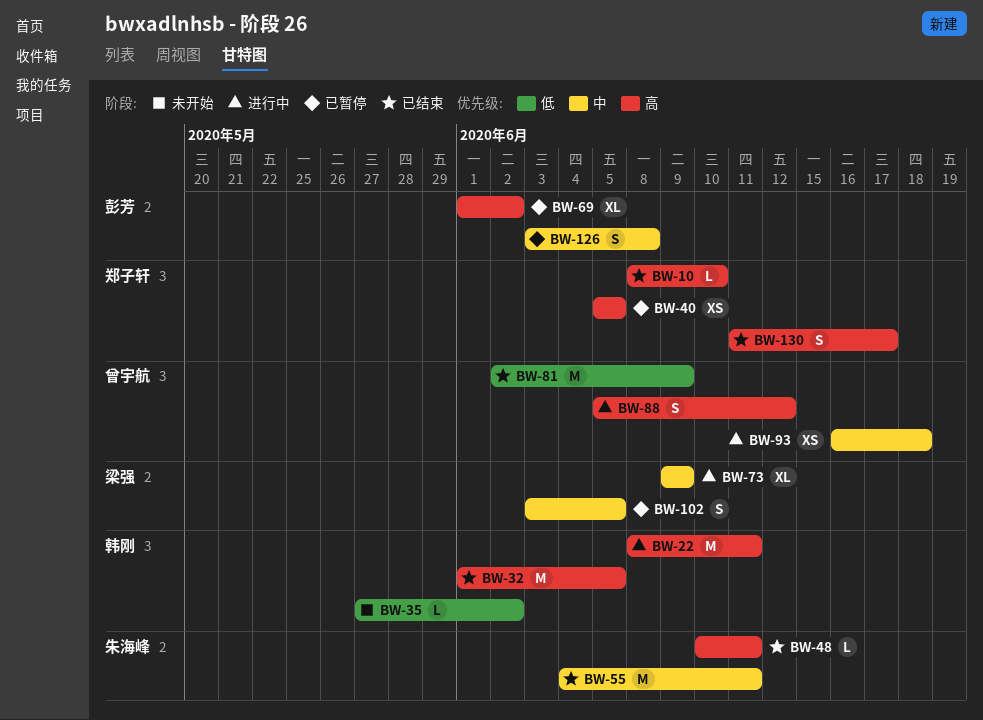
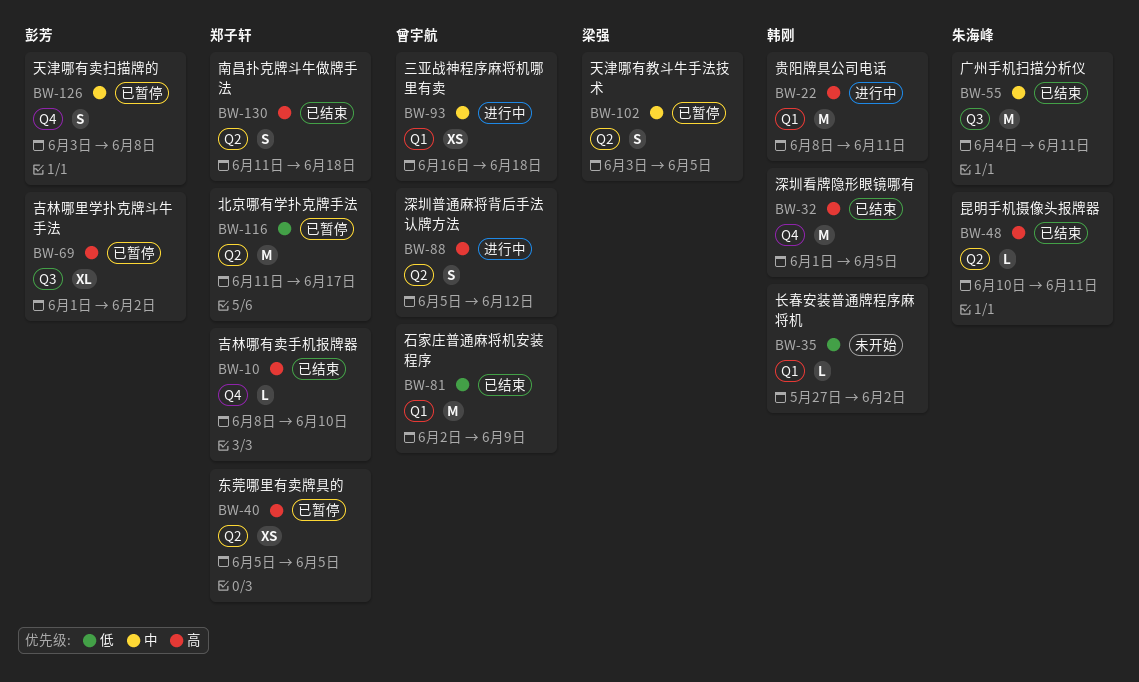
BW-73: present -> none
BW-116: none -> present
BW-130, due: Jun 17 -> Jun 18

